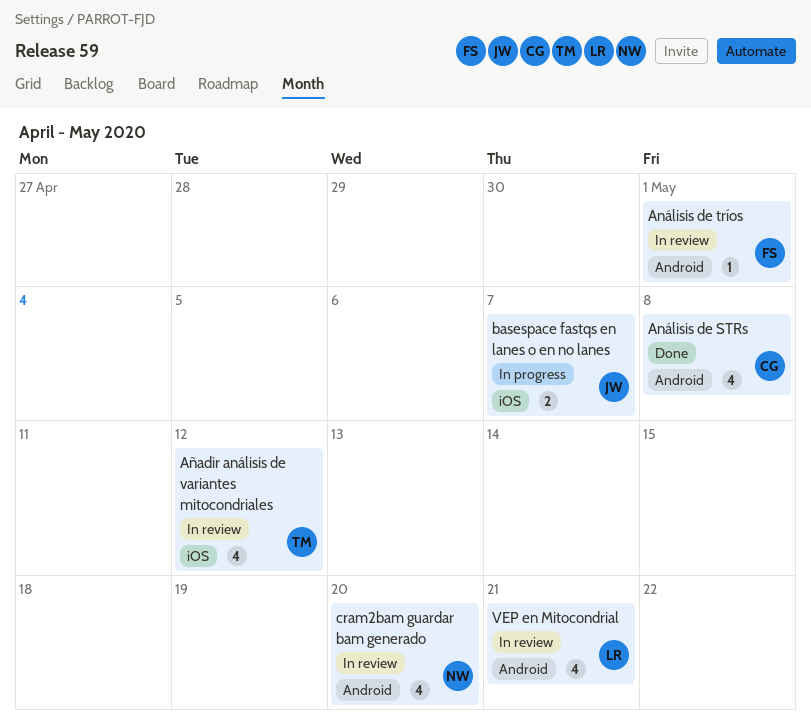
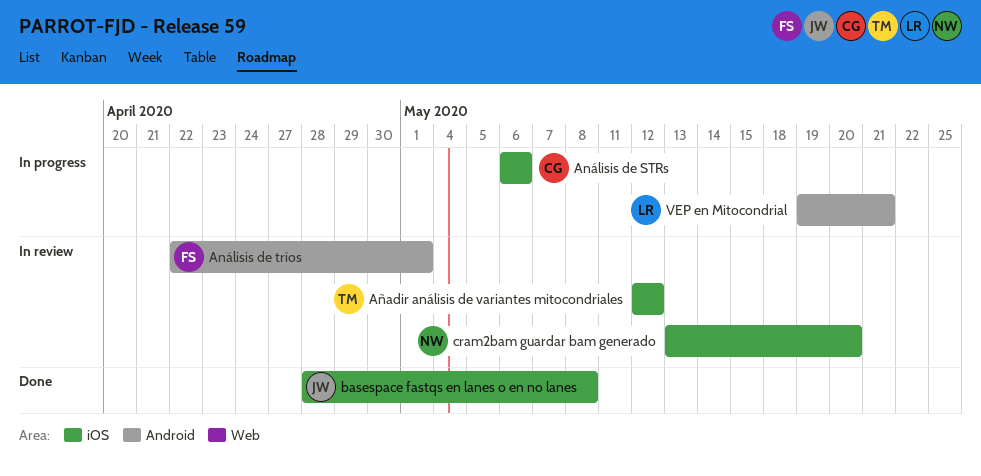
Análisis de STRs, status: Done -> In progress
Análisis de STRs, label: Android -> iOS
Análisis de STRs, due: May 8 -> May 6
basespace fastqs en lanes o en no lanes, status: In progress -> Done
basespace fastqs en lanes o en no lanes, due: May 7 -> May 8
cram2bam guardar bam generado, label: Android -> iOS
VEP en Mitocondrial, status: In review -> In progress

